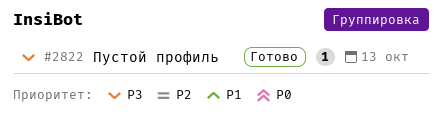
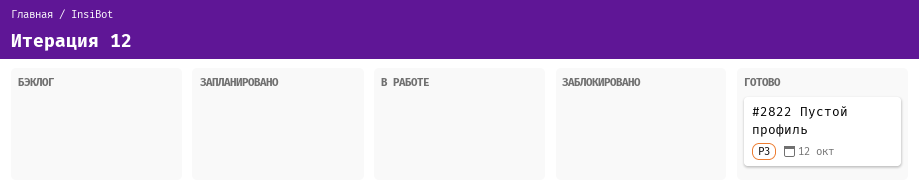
#2822, due: Oct 13 -> Oct 12

